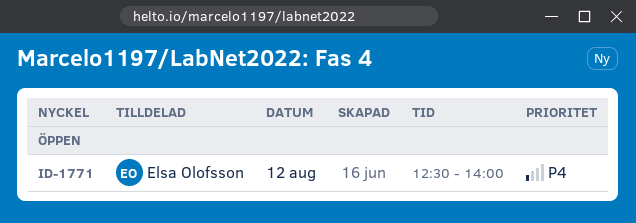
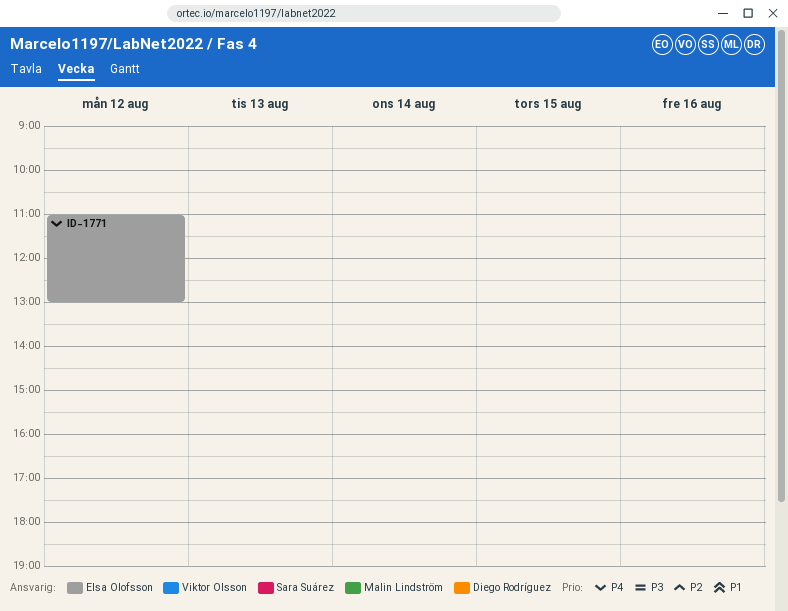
ID-1771, begins: 12:30 -> 11:00
ID-1771, ends: 14:00 -> 13:00

